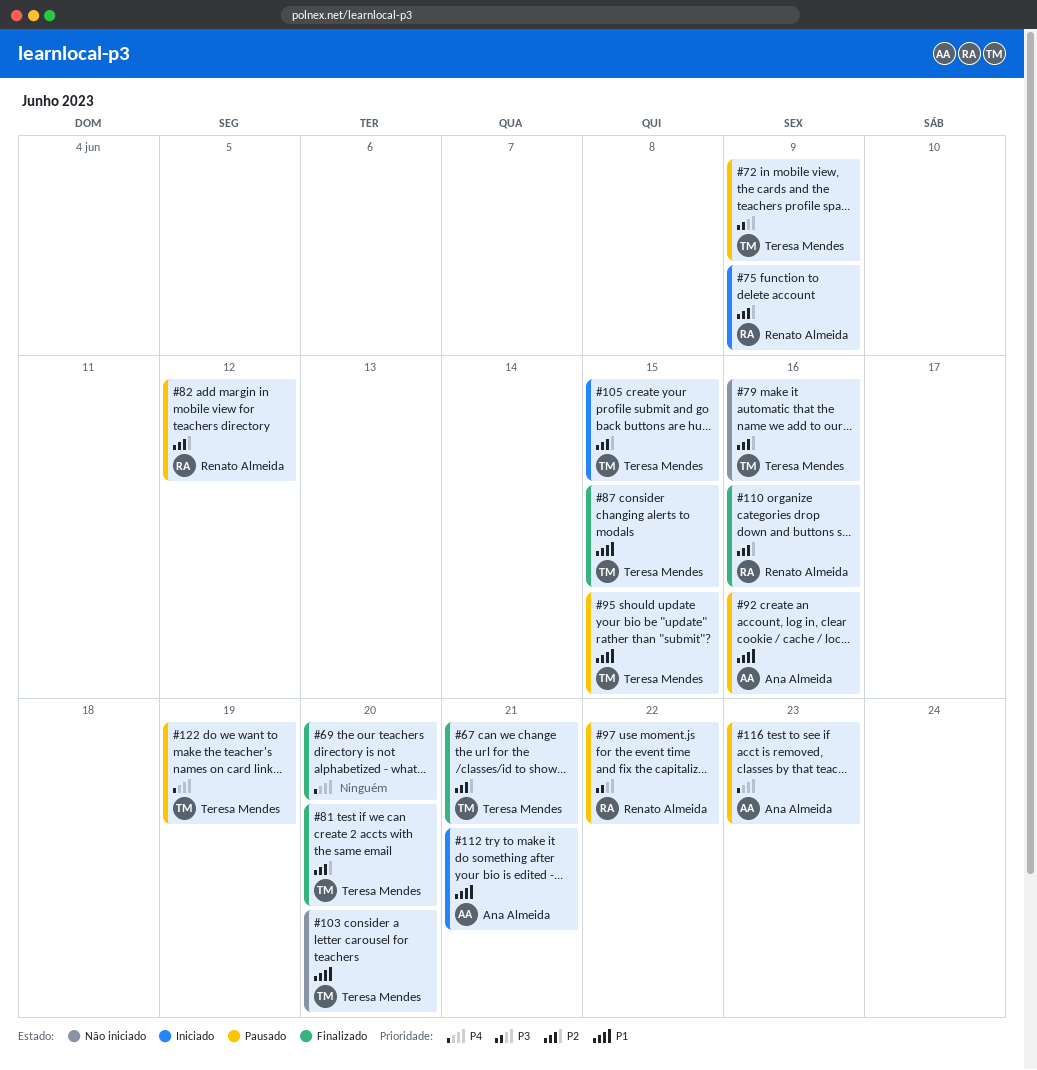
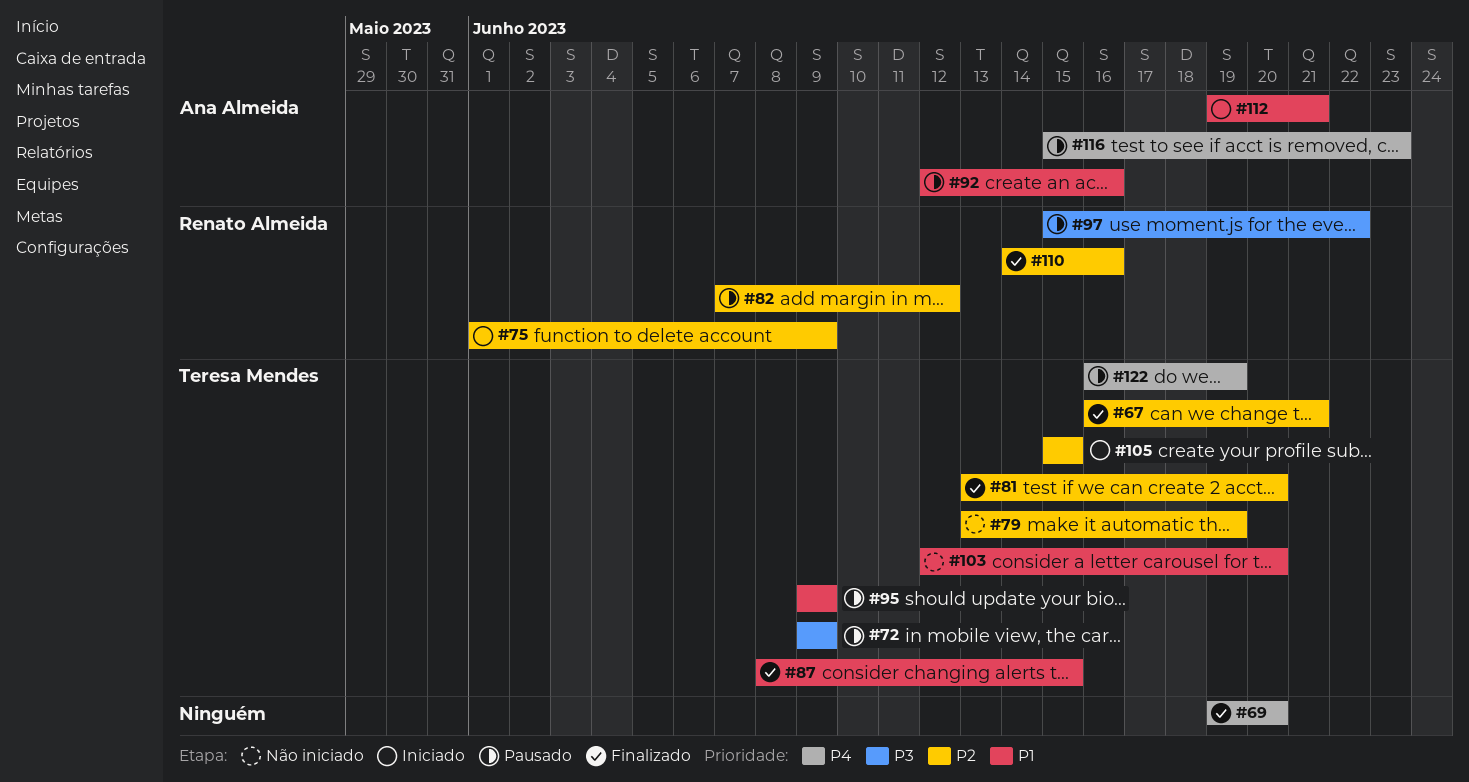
#79, due: Jun 16 -> Jun 19
#95, due: Jun 15 -> Jun 9

